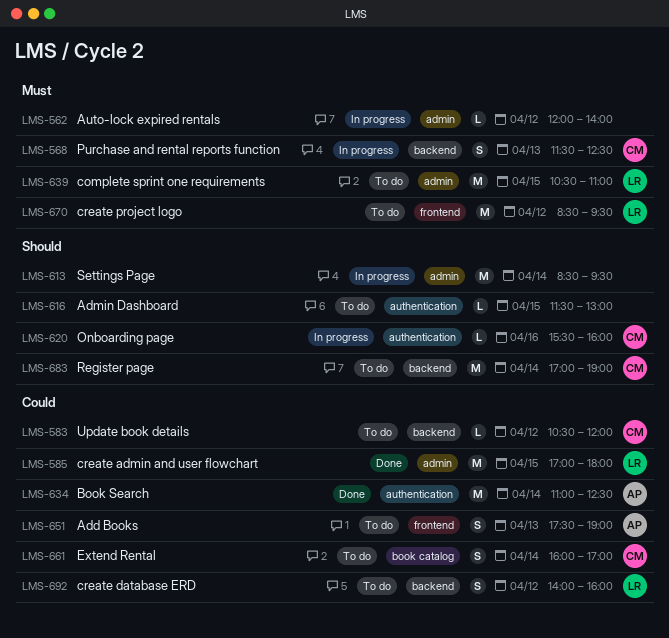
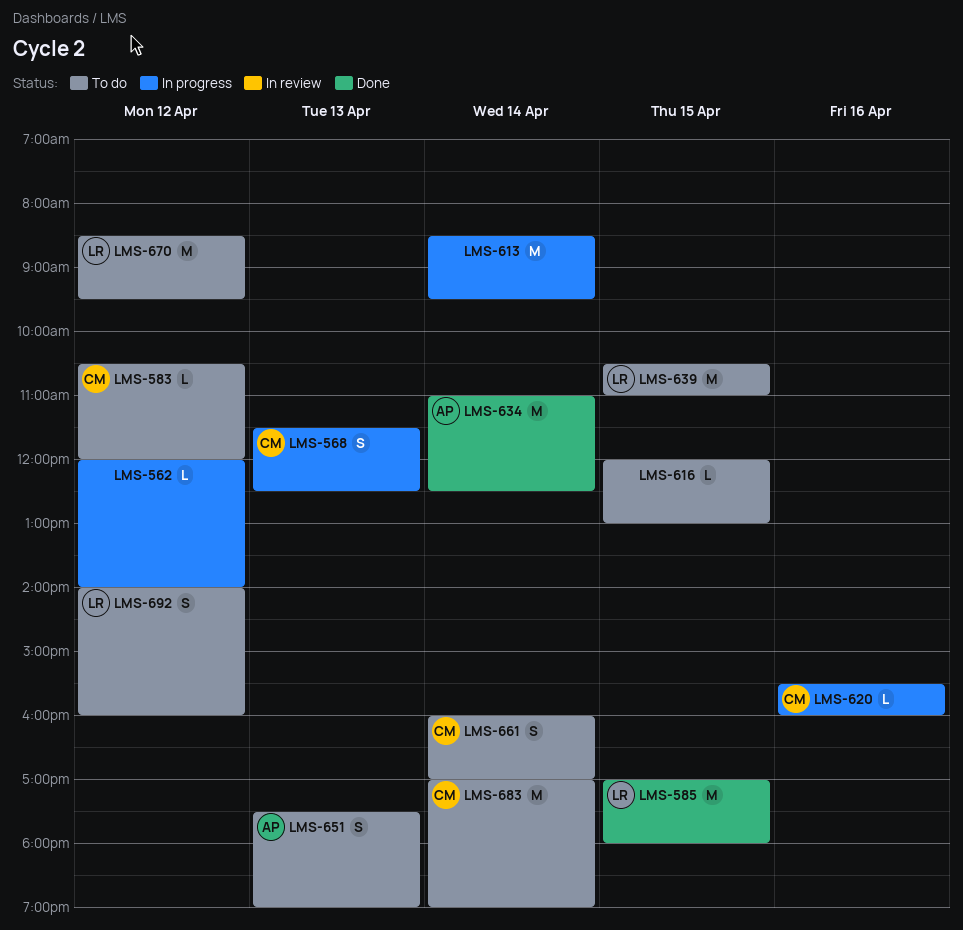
LMS-616, begins: 11:30 -> 12:00

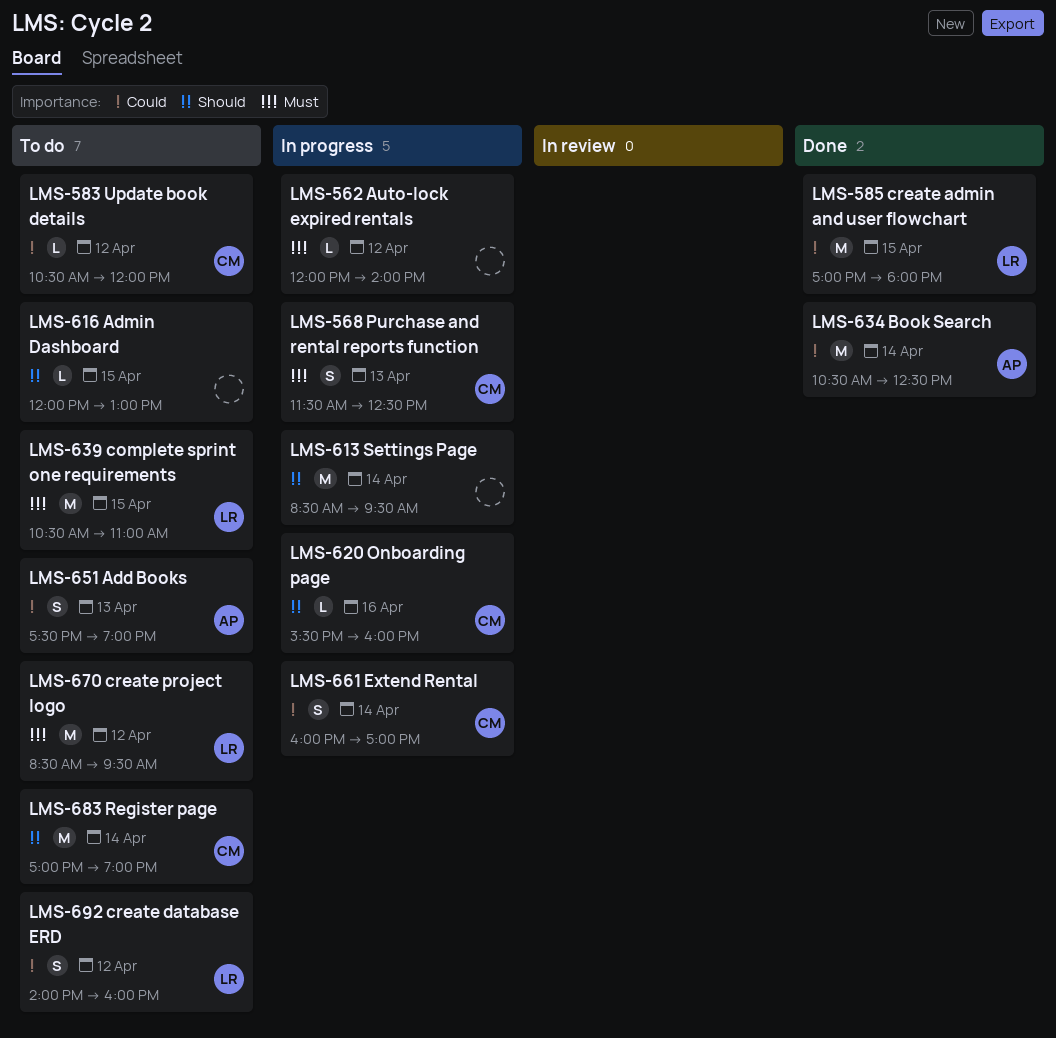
LMS-634, begins: 11:00 -> 10:30
LMS-661, status: To do -> In progress

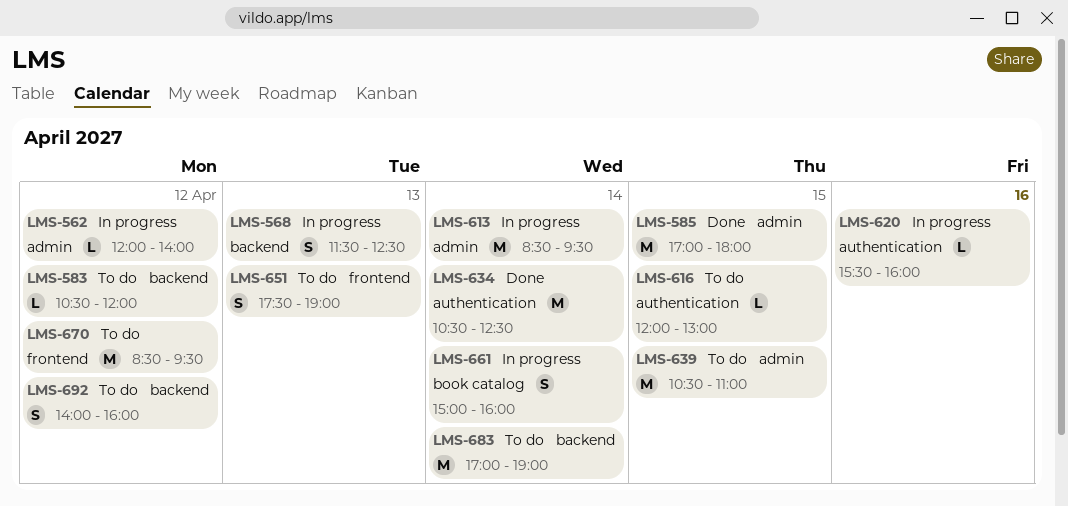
LMS-661, begins: 16:00 -> 15:00
LMS-661, ends: 17:00 -> 16:00

